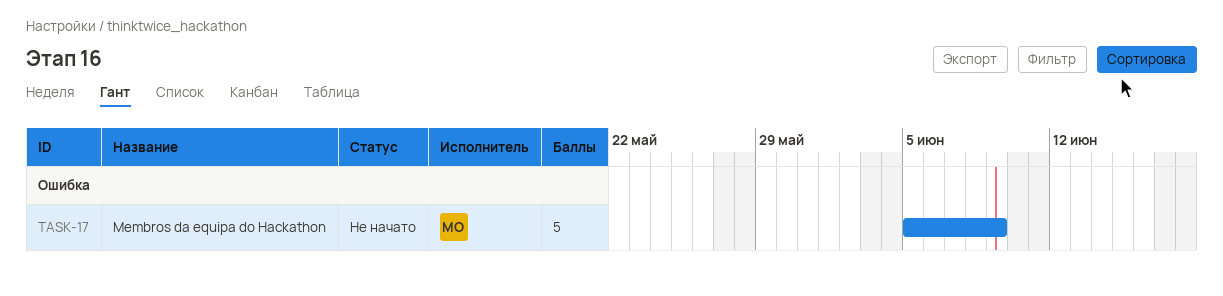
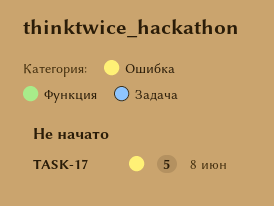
TASK-17, due: Jun 9 -> Jun 8

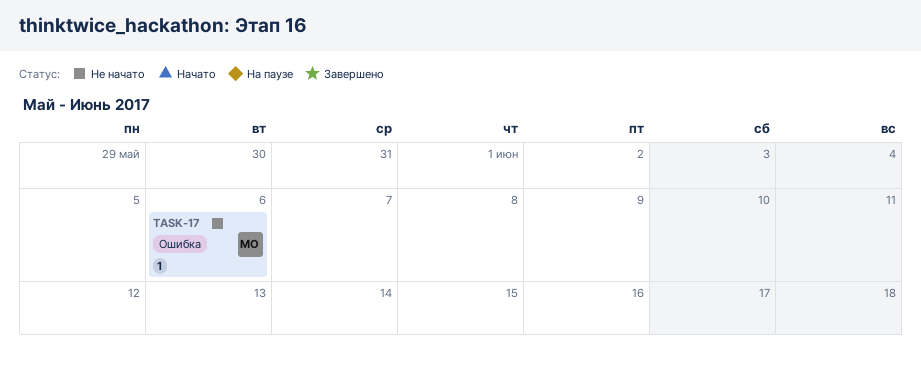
TASK-17, estimate: 5 -> 1
TASK-17, due: Jun 8 -> Jun 6

